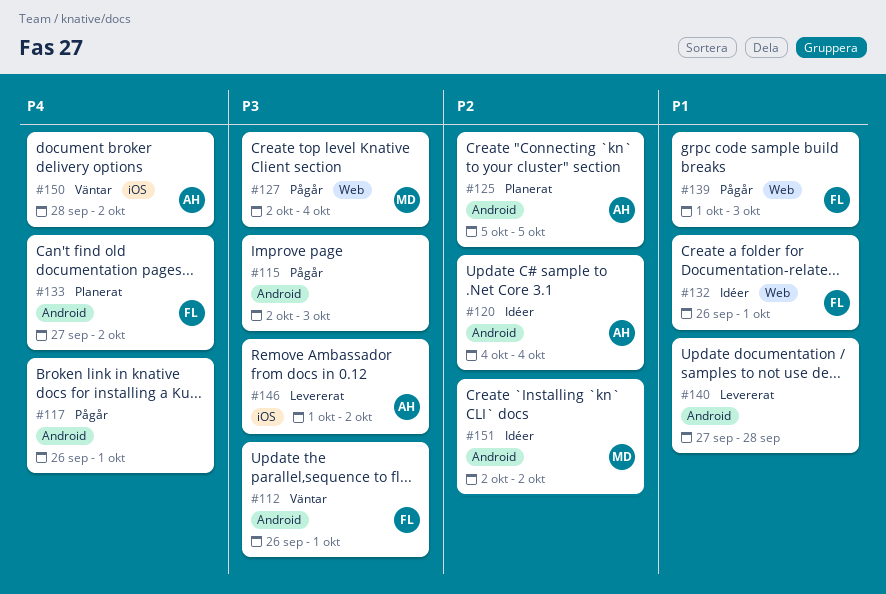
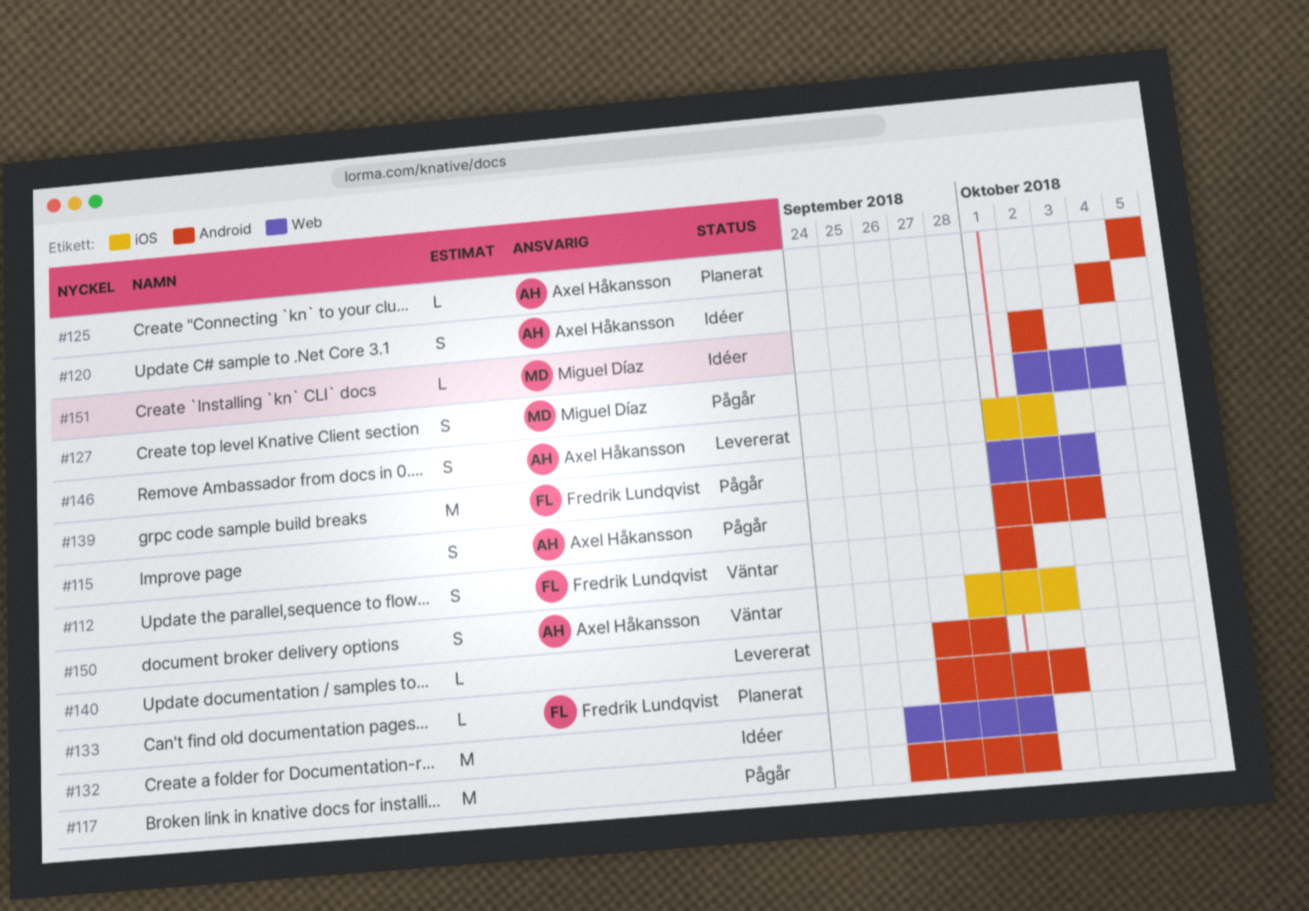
#112, start: Sep 26 -> Oct 1
#115, owner: none -> Axel Håkansson
#115, start: Oct 2 -> Oct 1
#132, owner: Fredrik Lundqvist -> none

